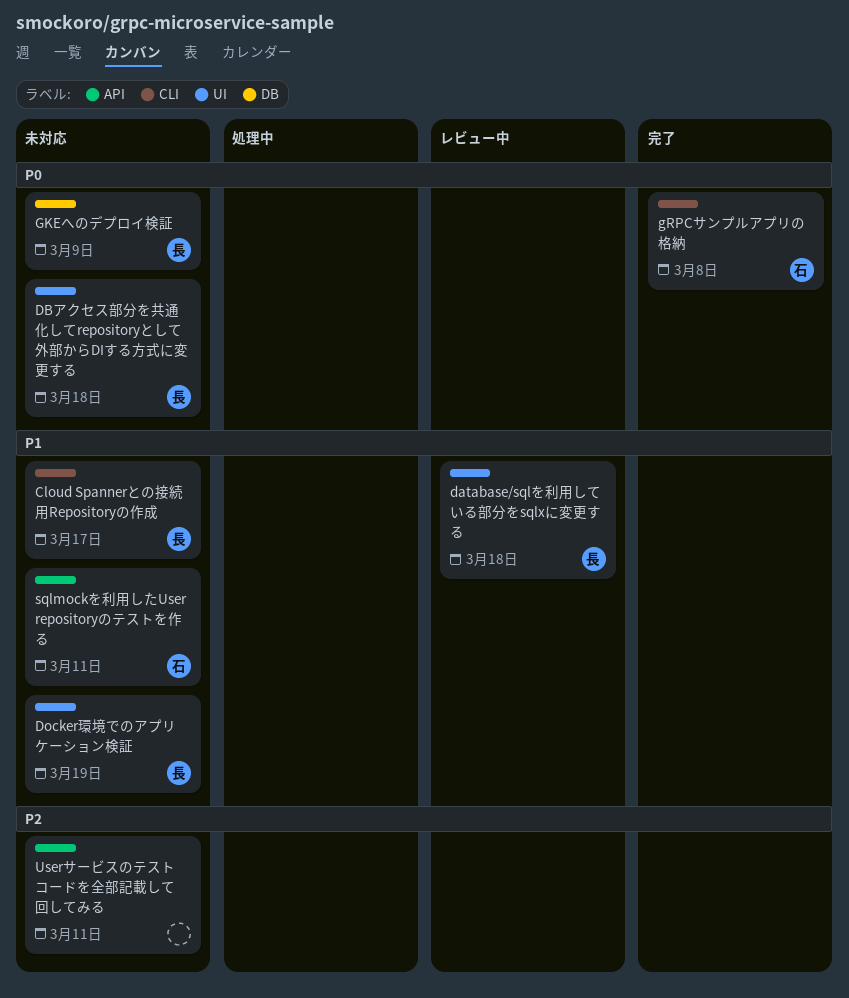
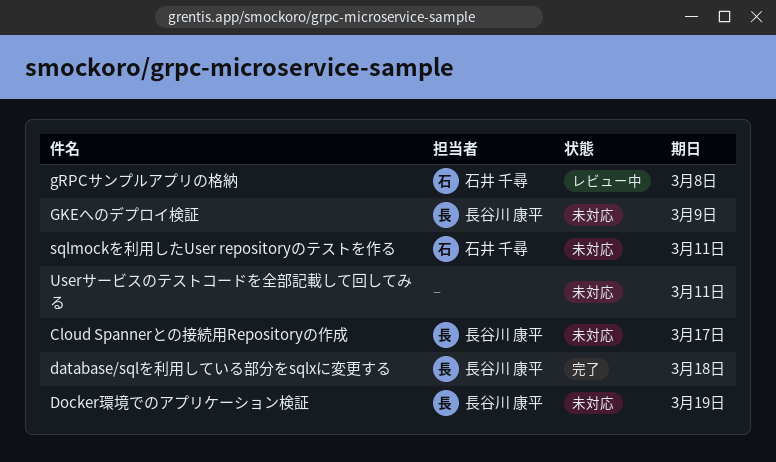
database/sqlを利用している部分をsqlxに変更する, status: レビュー中 -> 完了
DBアクセス部分を共通化してrepositoryとして外部からDIする方式に変更する: present -> none
gRPCサンプルアプリの格納, status: 完了 -> レビュー中

